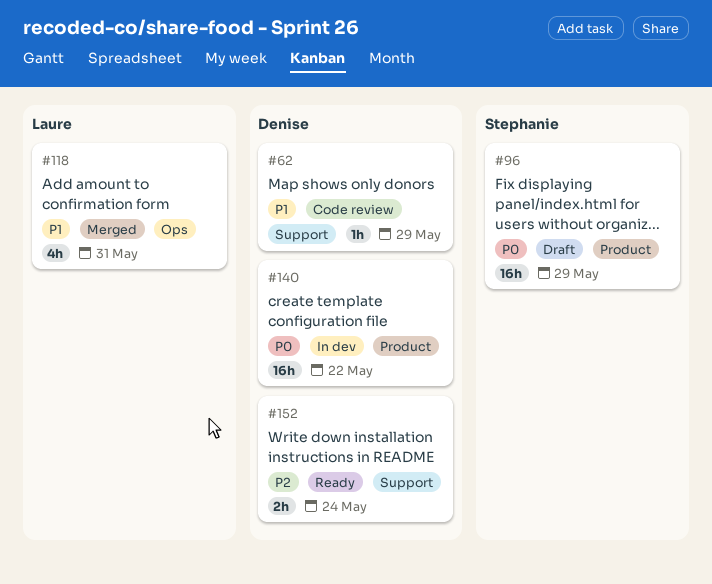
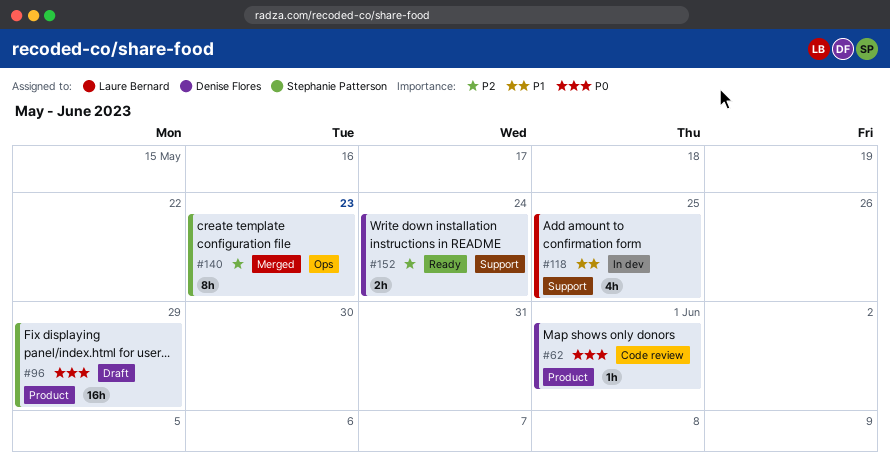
#62, priority: P1 -> P0
#62, label: Support -> Product
#62, due: May 29 -> Jun 1
#118, status: Merged -> In dev
#118, label: Ops -> Support
#118, due: May 31 -> May 25
#140, status: In dev -> Merged
#140, owner: Denise Flores -> Stephanie Patterson
#140, priority: P0 -> P2
#140, label: Product -> Ops
#140, estimate: 16h -> 8h
#140, due: May 22 -> May 23

